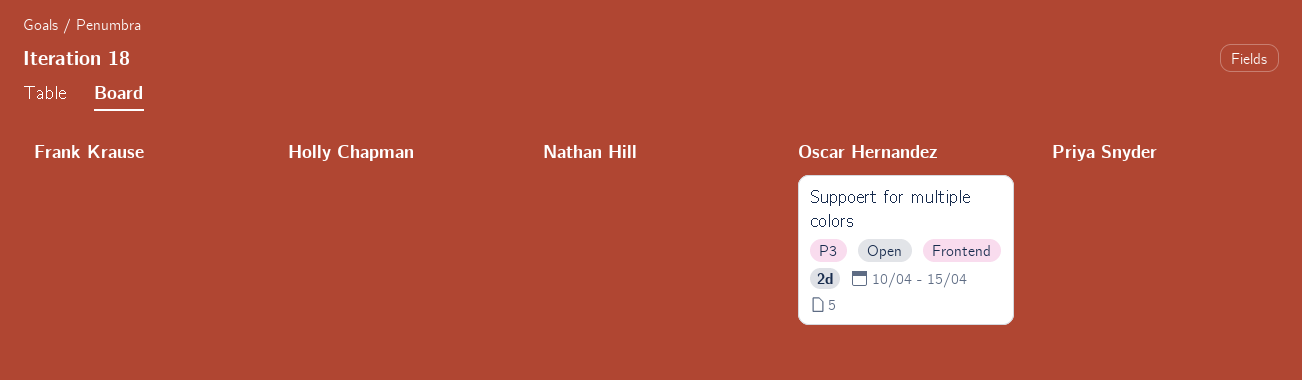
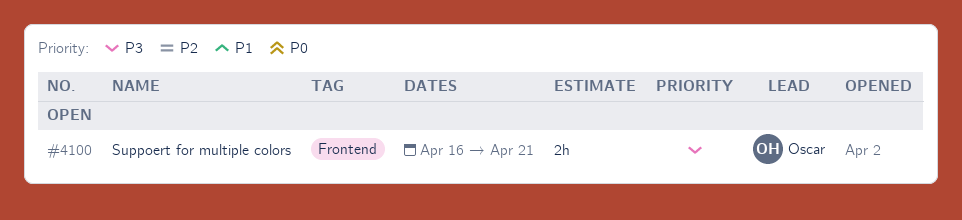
Suppoert for multiple colors, estimate: 2d -> 2h
Suppoert for multiple colors, start: Apr 10 -> Apr 16
Suppoert for multiple colors, due: Apr 15 -> Apr 21

